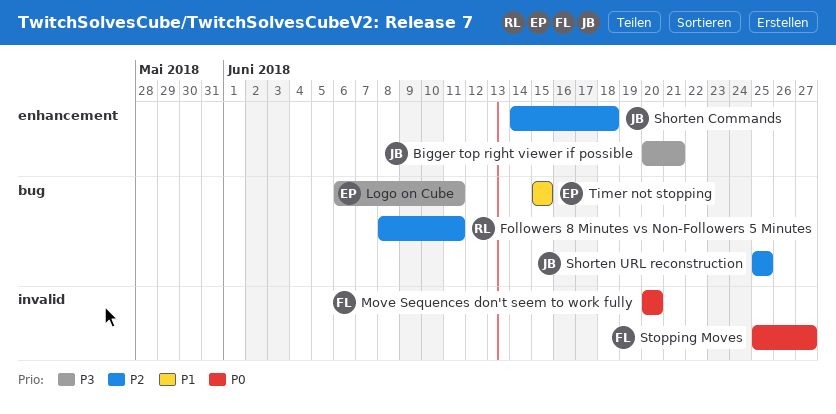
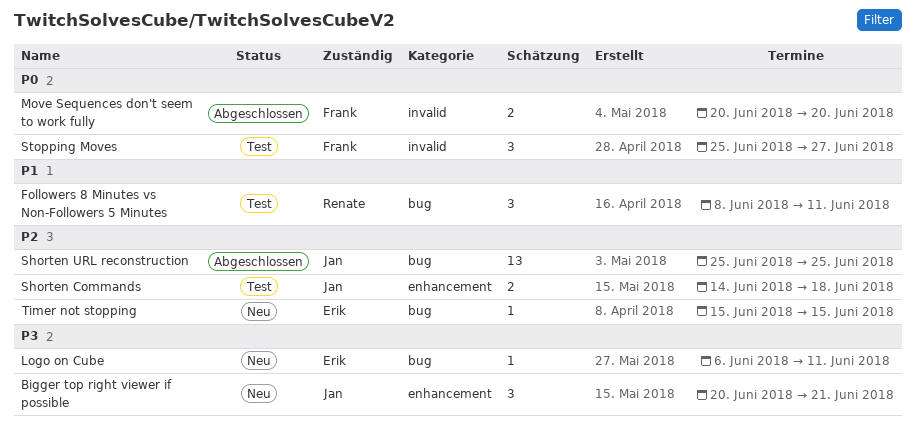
Followers 8 Minutes vs Non-Followers 5 Minutes, priority: P2 -> P1
Timer not stopping, priority: P1 -> P2

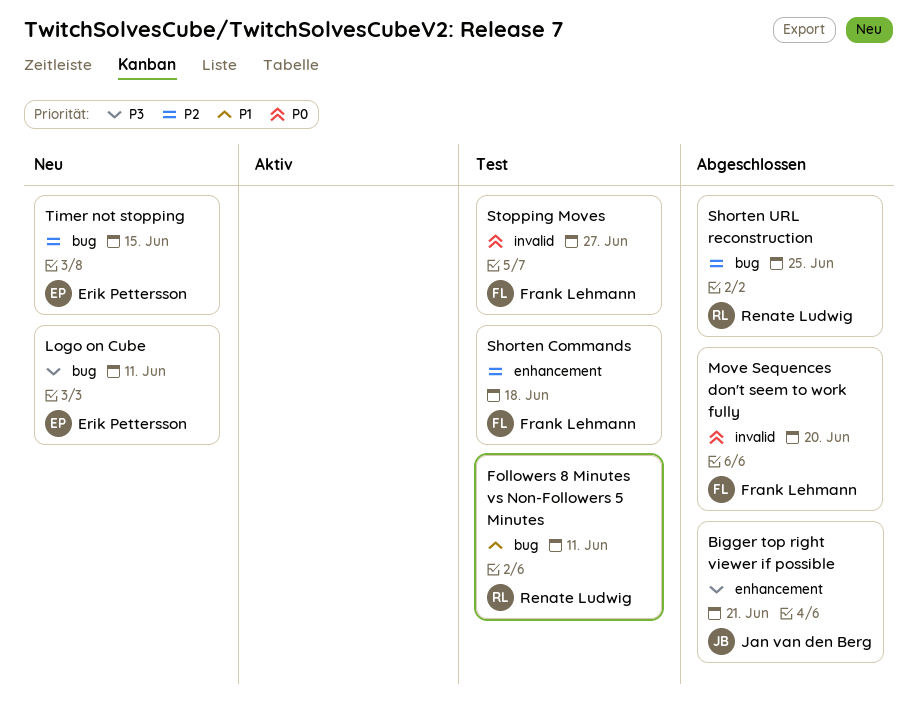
Bigger top right viewer if possible, status: Neu -> Abgeschlossen
Shorten Commands, owner: Jan van den Berg -> Frank Lehmann
Shorten URL reconstruction, owner: Jan van den Berg -> Renate Ludwig

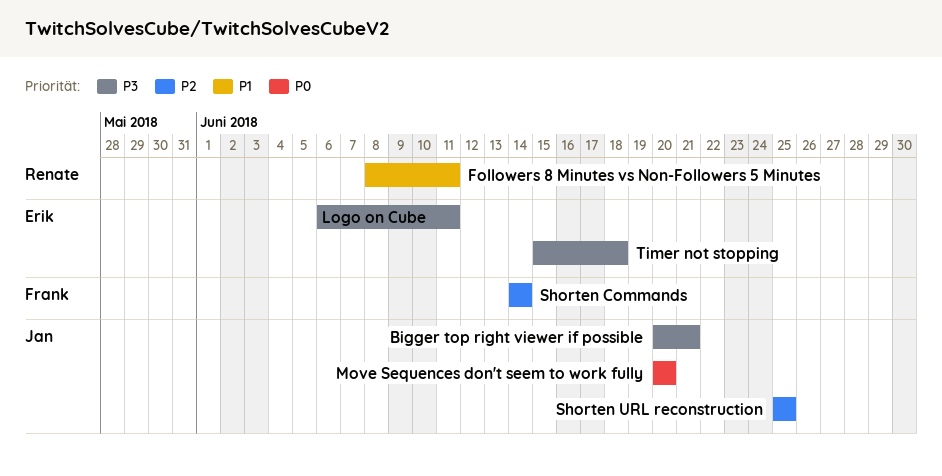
Move Sequences don't seem to work fully, owner: Frank Lehmann -> Jan van den Berg
Shorten Commands, due: Jun 18 -> Jun 14
Shorten URL reconstruction, owner: Renate Ludwig -> Jan van den Berg
Stopping Moves: present -> none
Timer not stopping, priority: P2 -> P3
Timer not stopping, due: Jun 15 -> Jun 18

